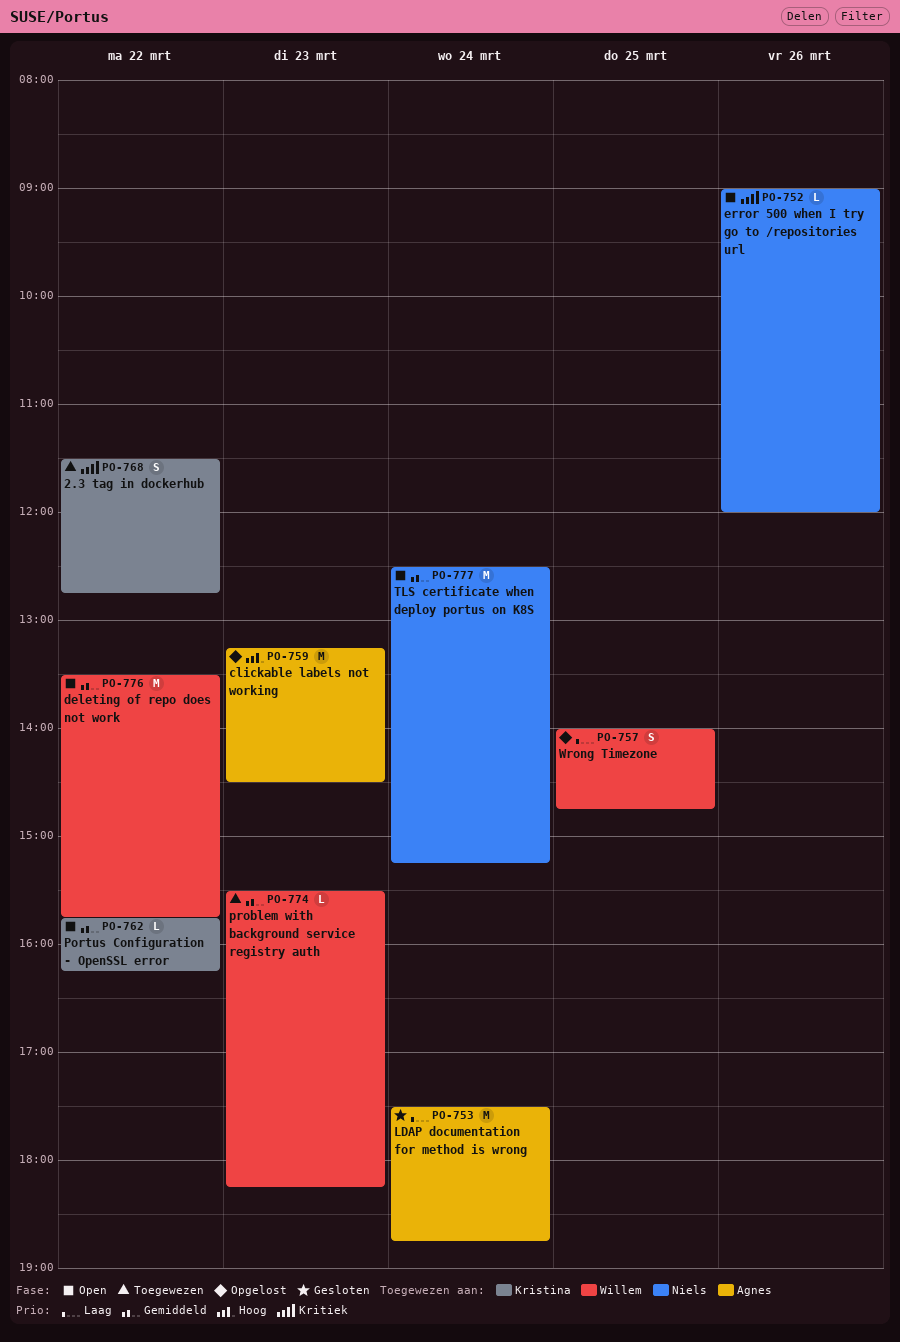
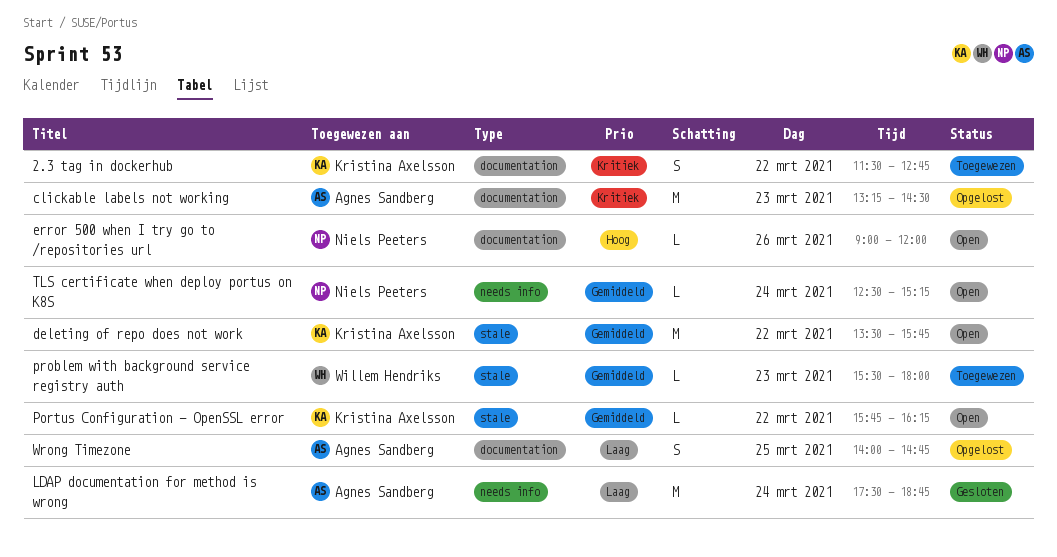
clickable labels not working, priority: Hoog -> Kritiek
deleting of repo does not work, owner: Willem Hendriks -> Kristina Axelsson
error 500 when I try go to /repositories url, priority: Kritiek -> Hoog
problem with background service registry auth, ends: 18:15 -> 18:00
TLS certificate when deploy portus on K8S, estimate: M -> L
Wrong Timezone, owner: Willem Hendriks -> Agnes Sandberg

